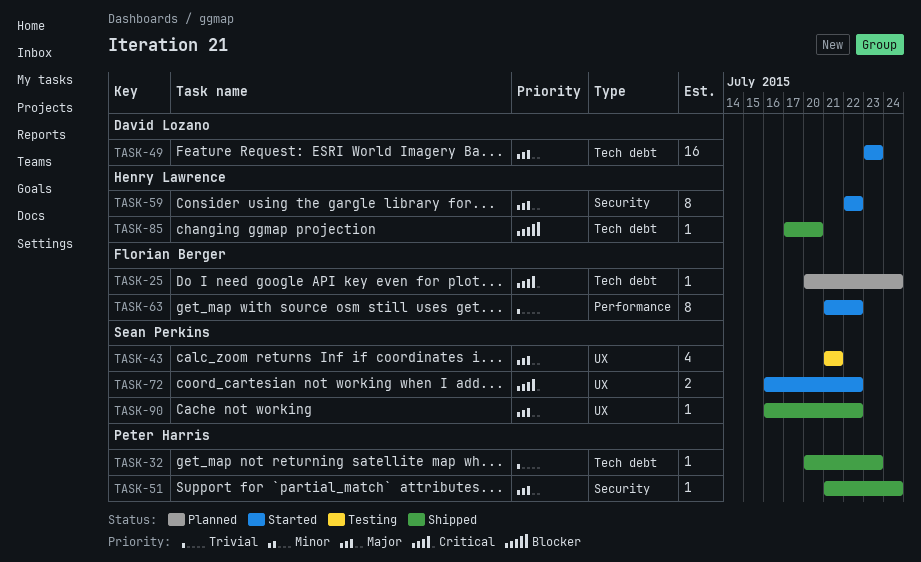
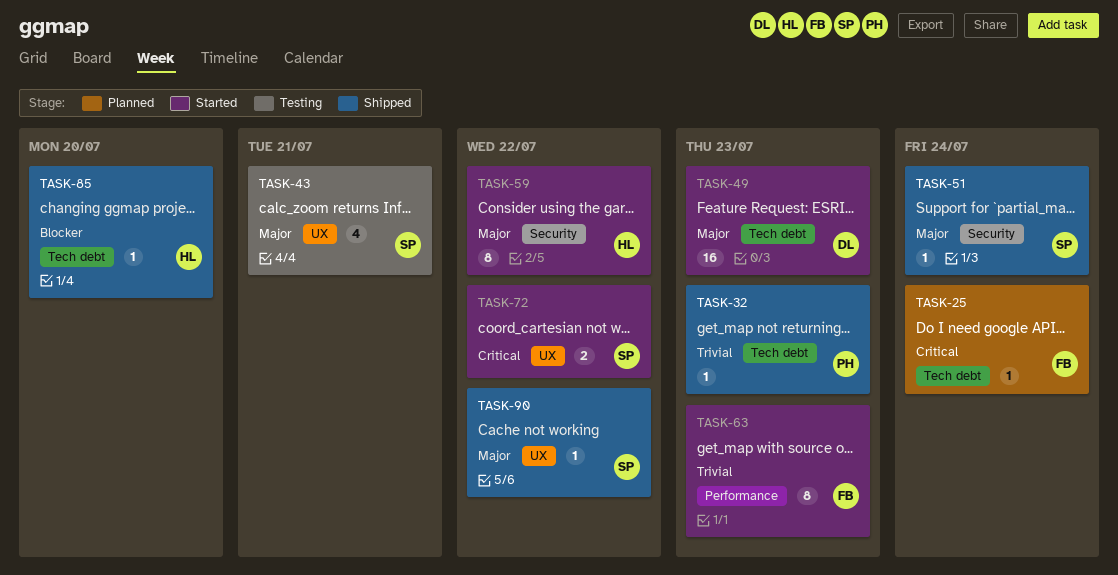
TASK-51, owner: Peter Harris -> Sean Perkins
TASK-63, due: Jul 22 -> Jul 23

